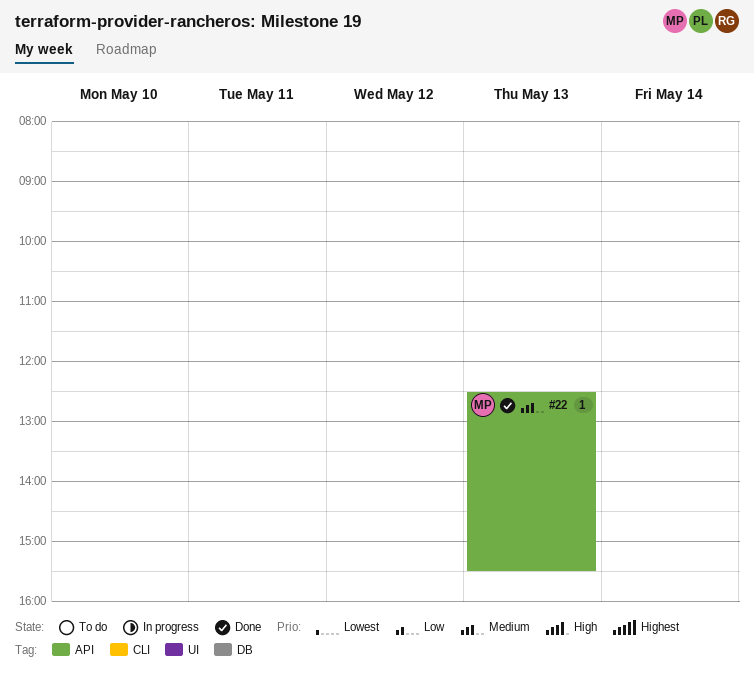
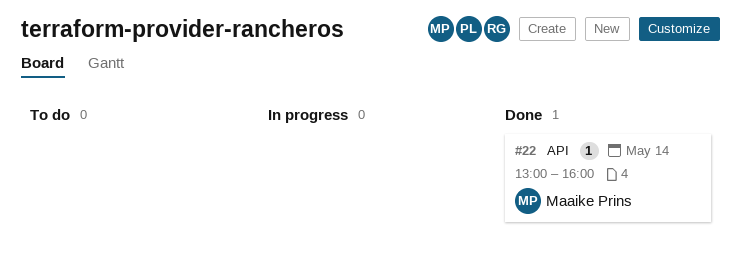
#22, day: May 13 -> May 14
#22, begins: 12:30 -> 13:00
#22, ends: 15:30 -> 16:00

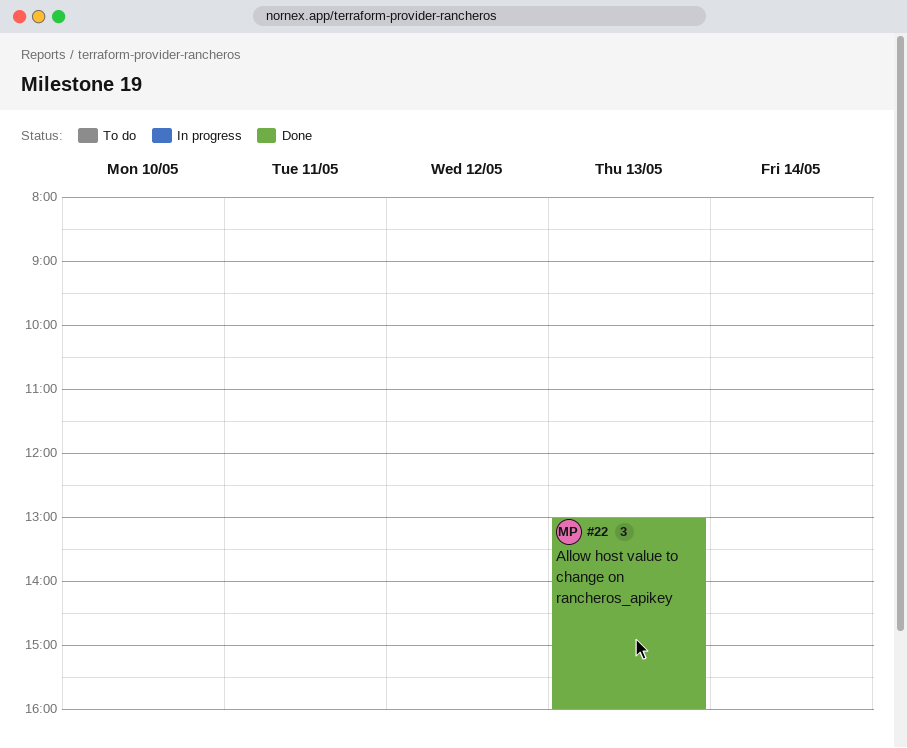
#22, estimate: 1 -> 3
#22, day: May 14 -> May 13

